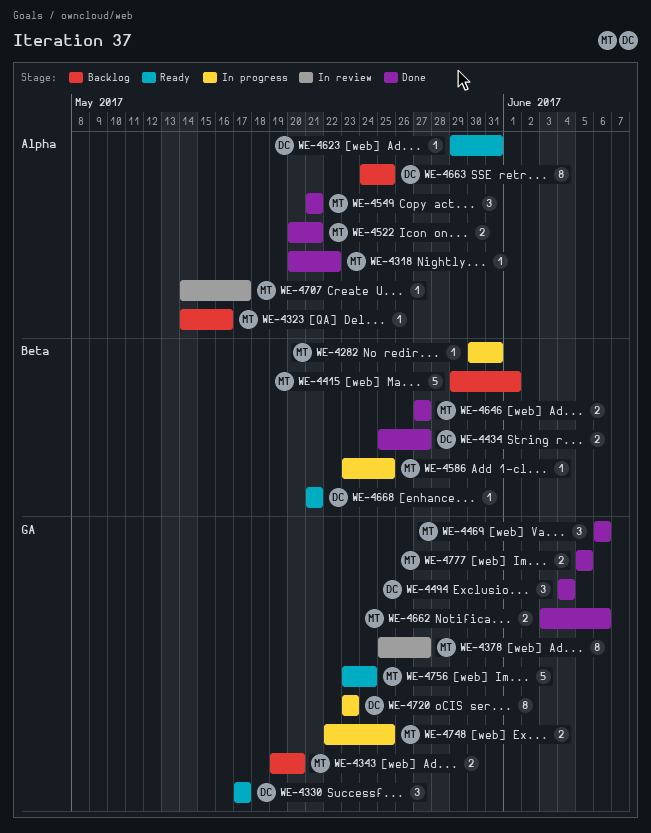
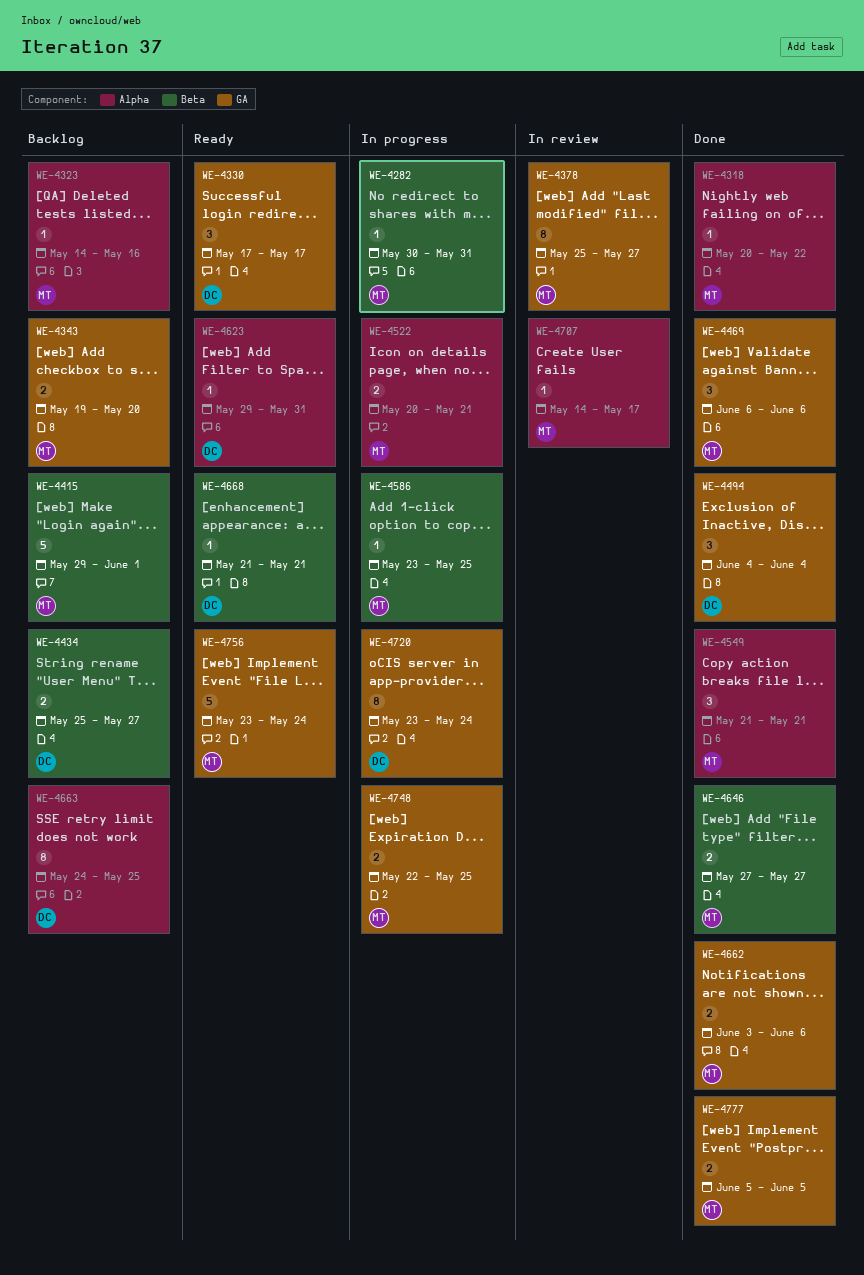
WE-4434, status: Done -> Backlog
WE-4522, status: Done -> In progress
WE-4720, due: May 23 -> May 24

